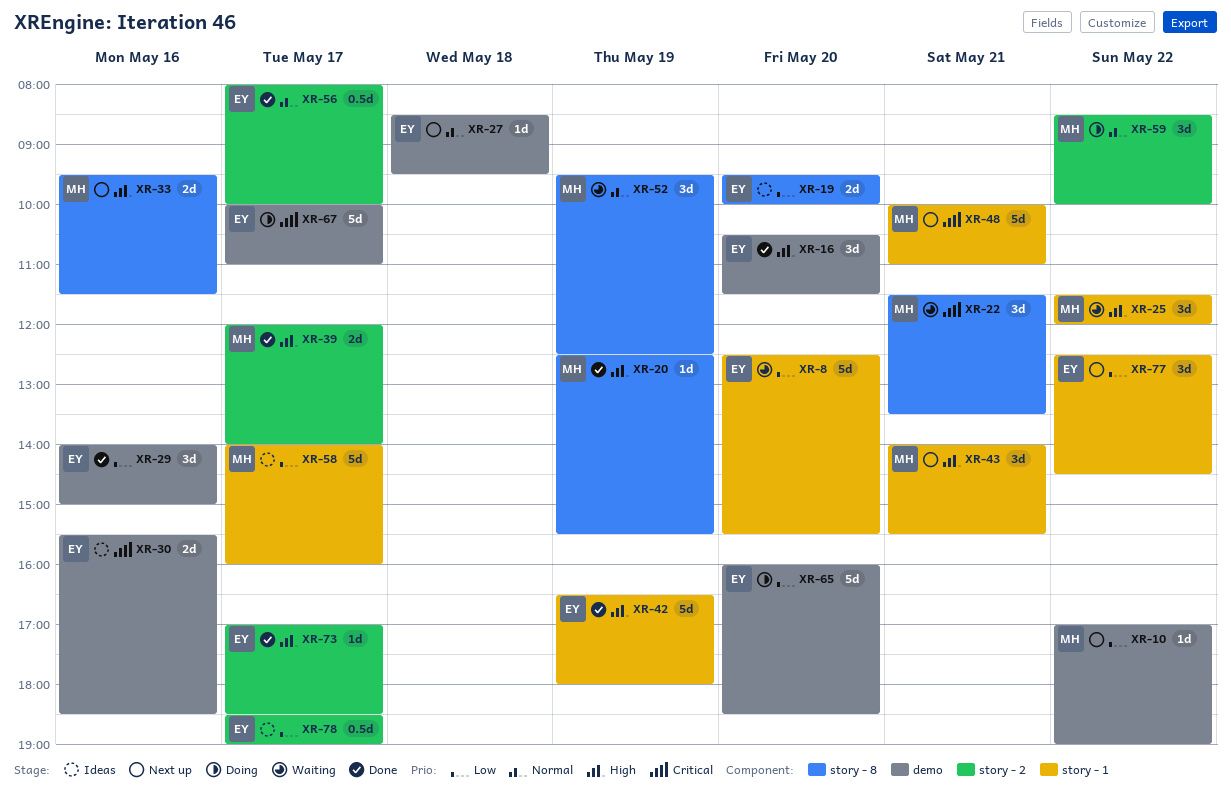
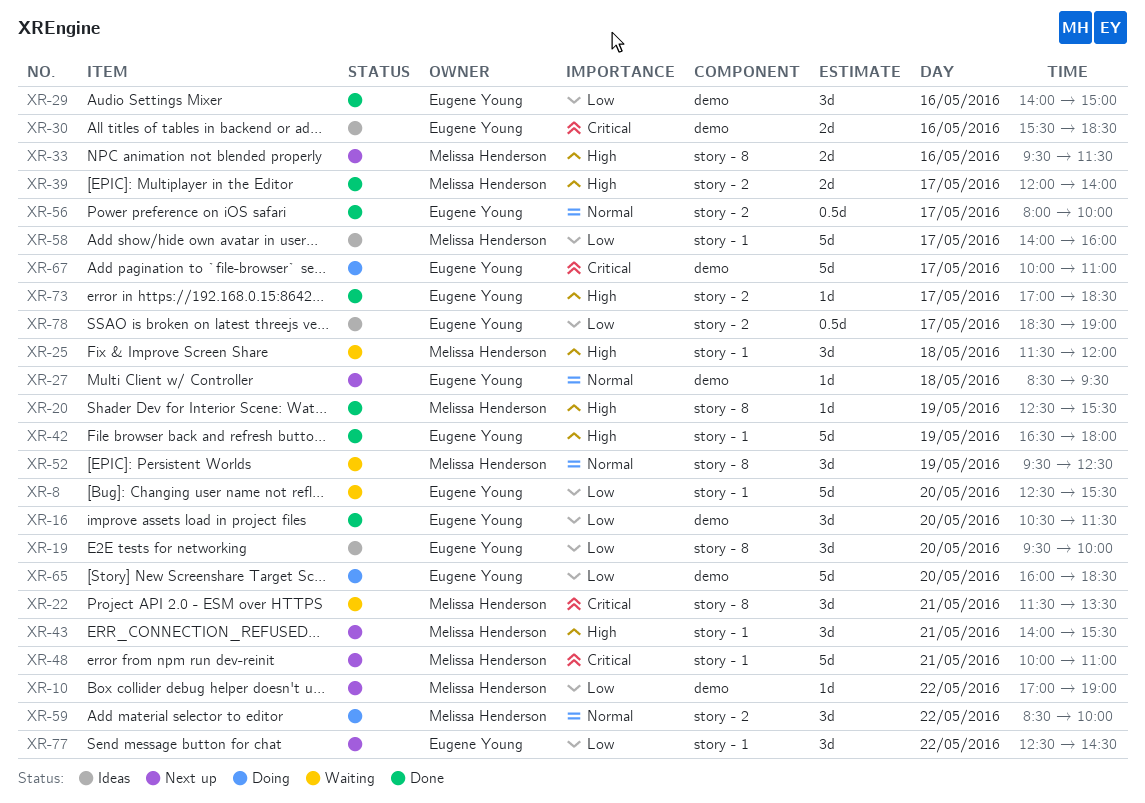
XR-16, priority: High -> Low
XR-19, estimate: 2d -> 3d
XR-25, day: May 22 -> May 18

